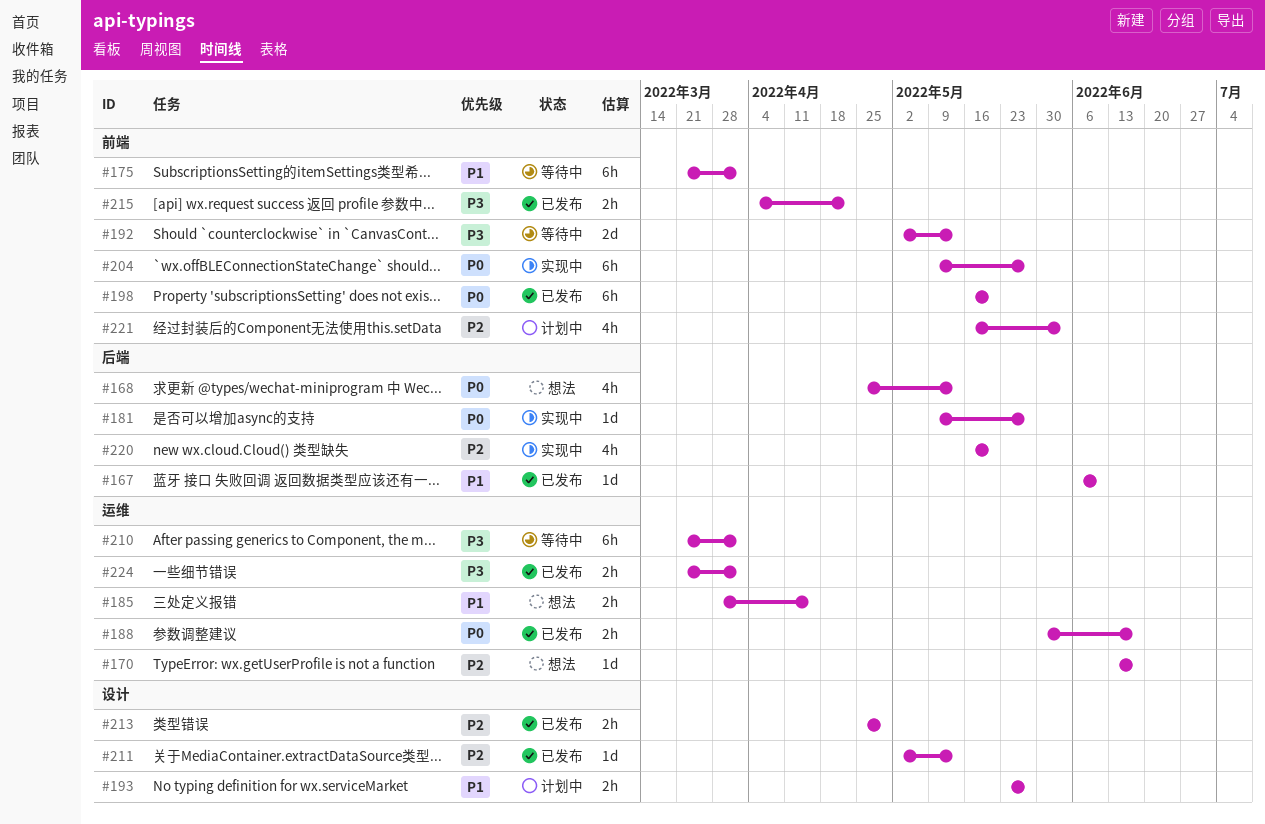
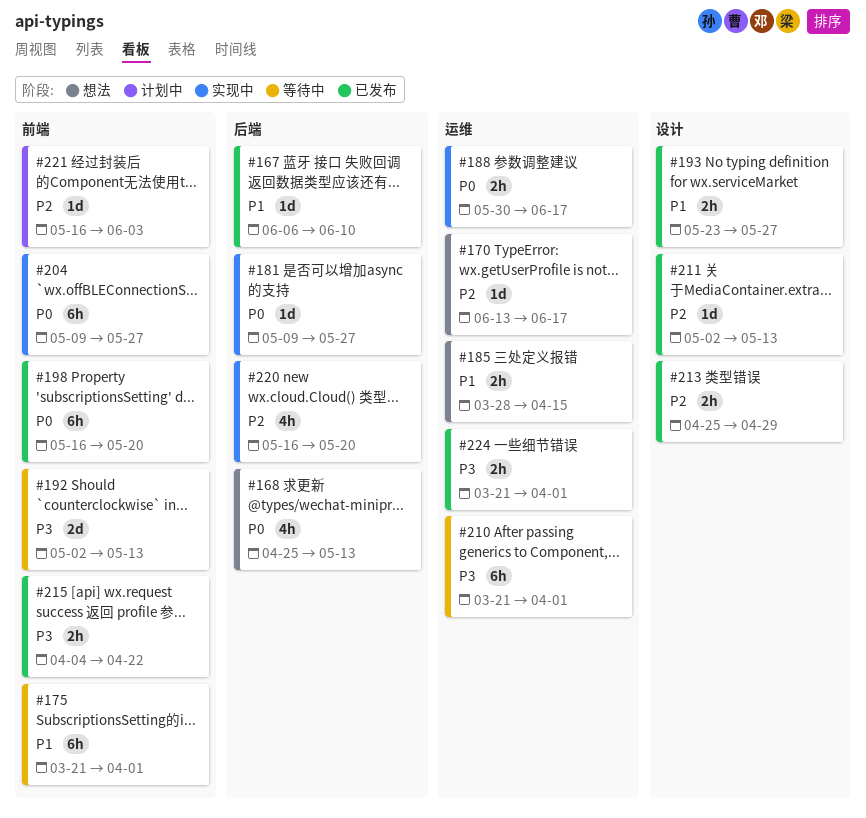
#188, status: 已发布 -> 实现中
#193, status: 计划中 -> 已发布
#221, estimate: 4h -> 1d

